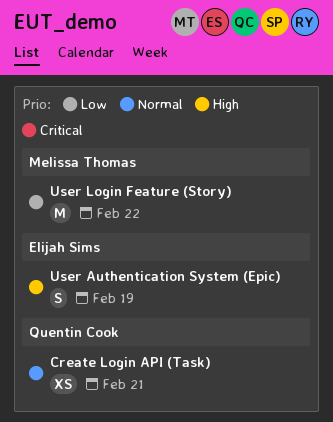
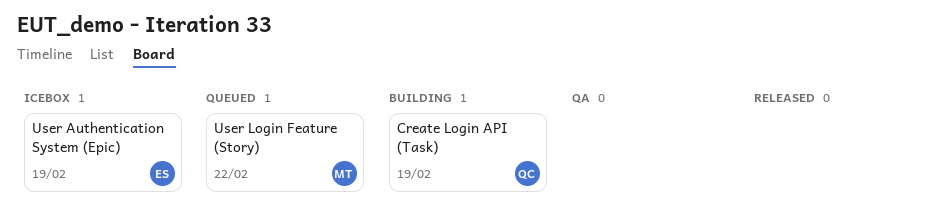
Create Login API (Task), due: Feb 21 -> Feb 19

